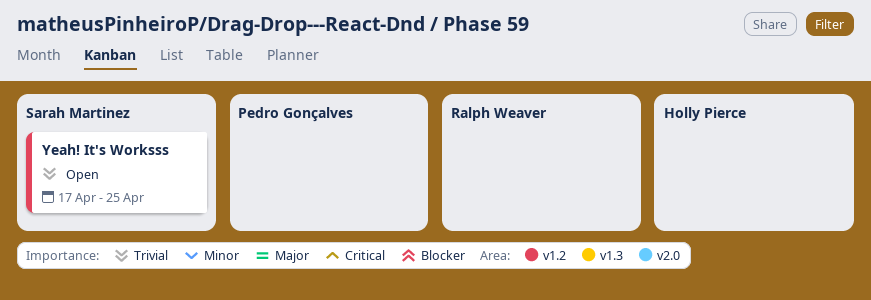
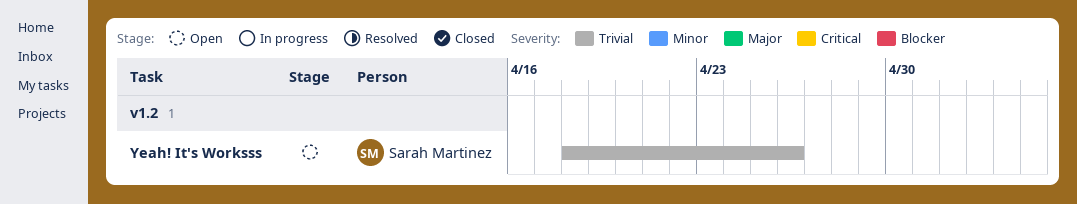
Yeah! It's Worksss, start: Apr 17 -> Apr 18
Yeah! It's Worksss, due: Apr 25 -> Apr 26

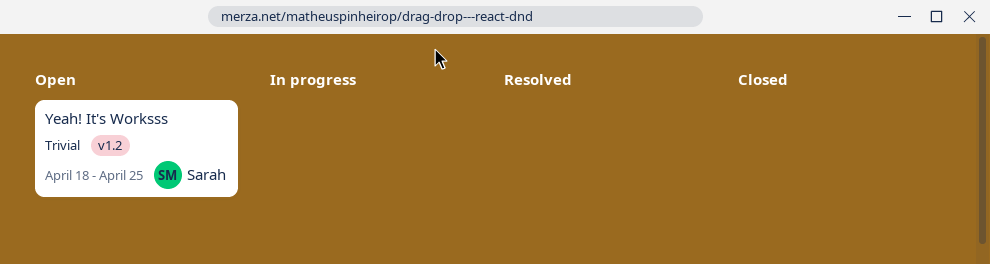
Yeah! It's Worksss, due: Apr 26 -> Apr 25

